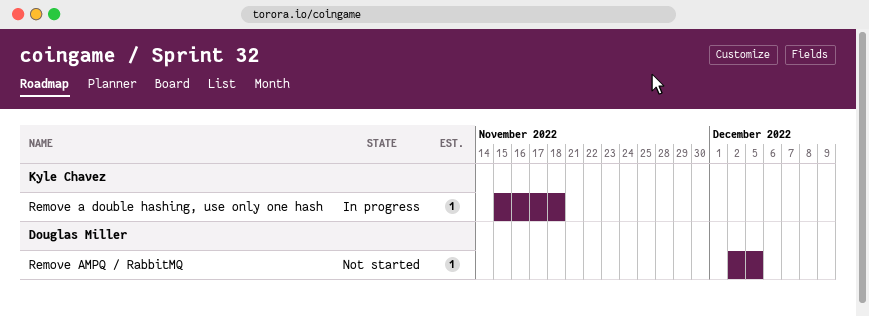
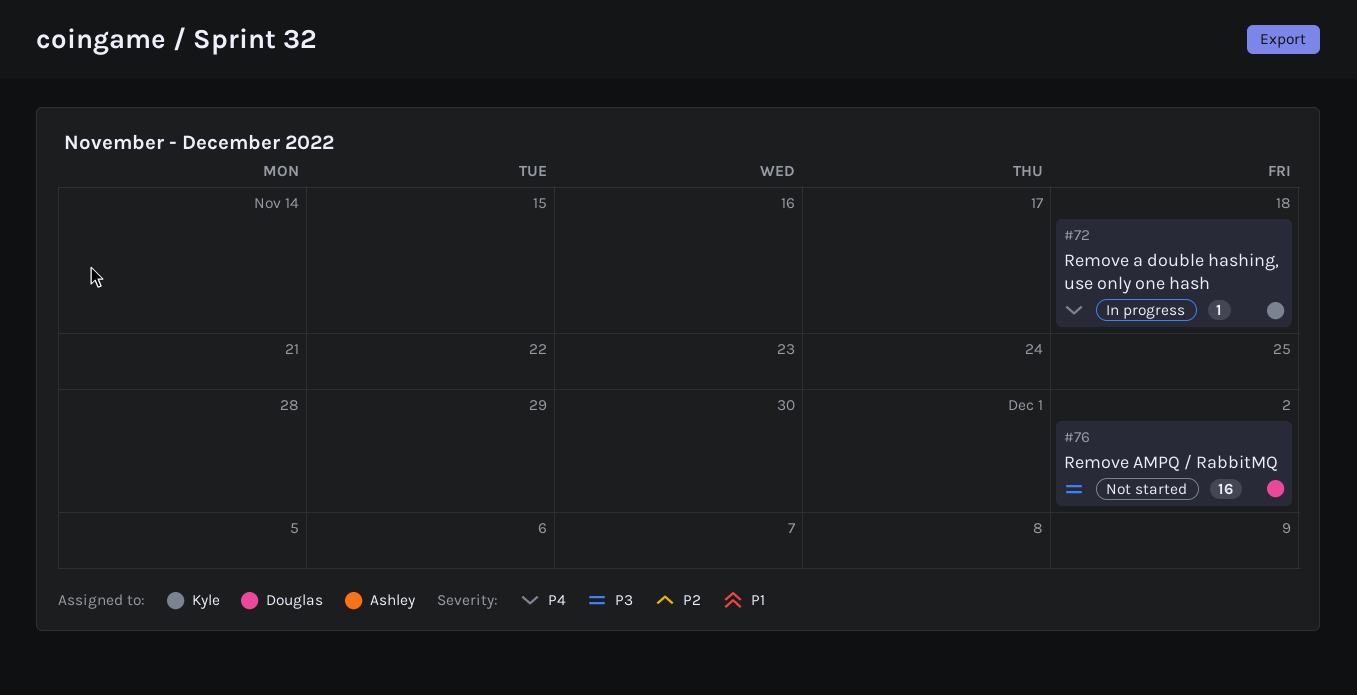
Remove AMPQ / RabbitMQ, estimate: 1 -> 16
Remove AMPQ / RabbitMQ, due: Dec 5 -> Dec 2

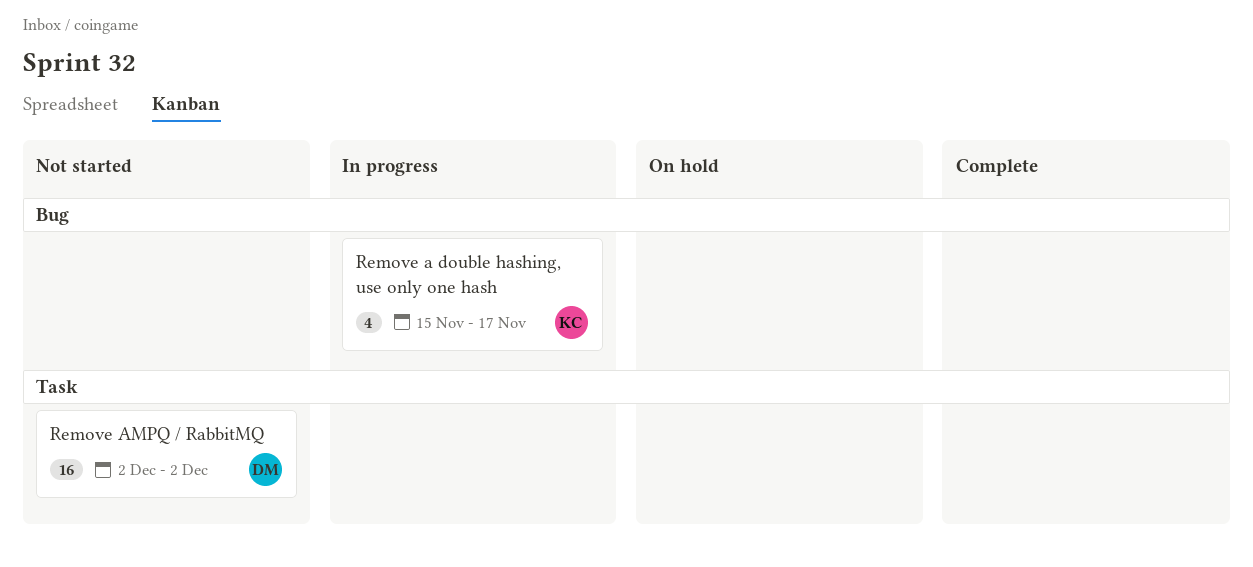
Remove a double hashing, use only one hash, estimate: 1 -> 4
Remove a double hashing, use only one hash, due: Nov 18 -> Nov 17

